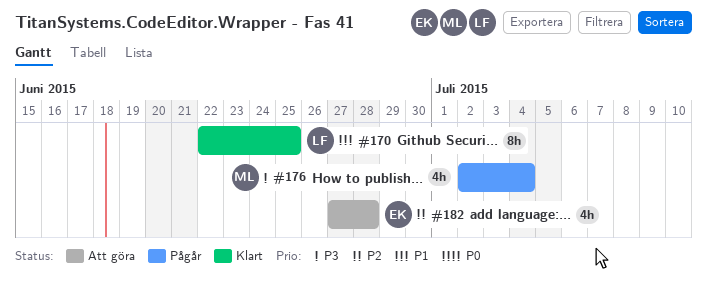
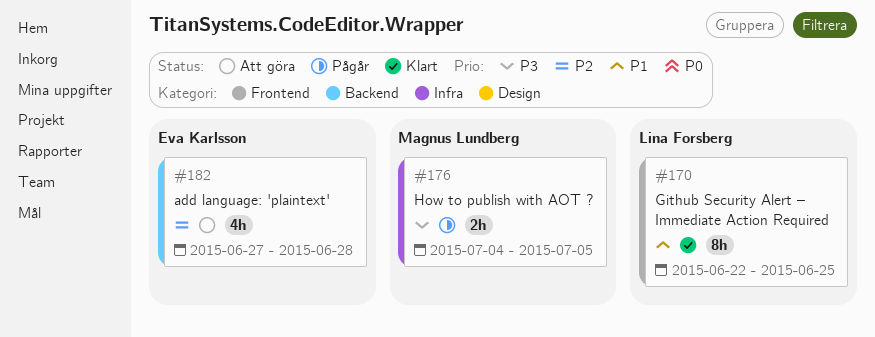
#176, estimate: 4h -> 2h
#176, start: Jul 2 -> Jul 4
#176, due: Jul 4 -> Jul 5

